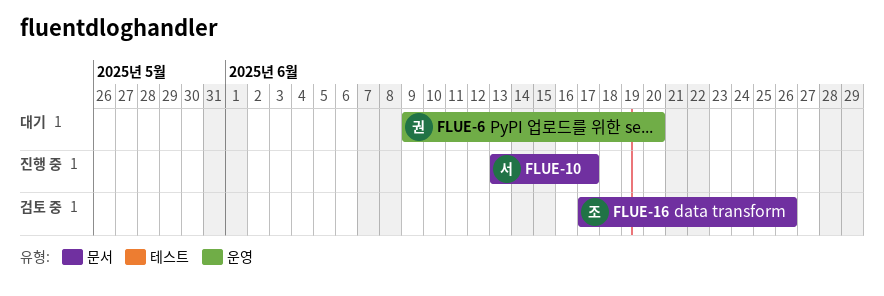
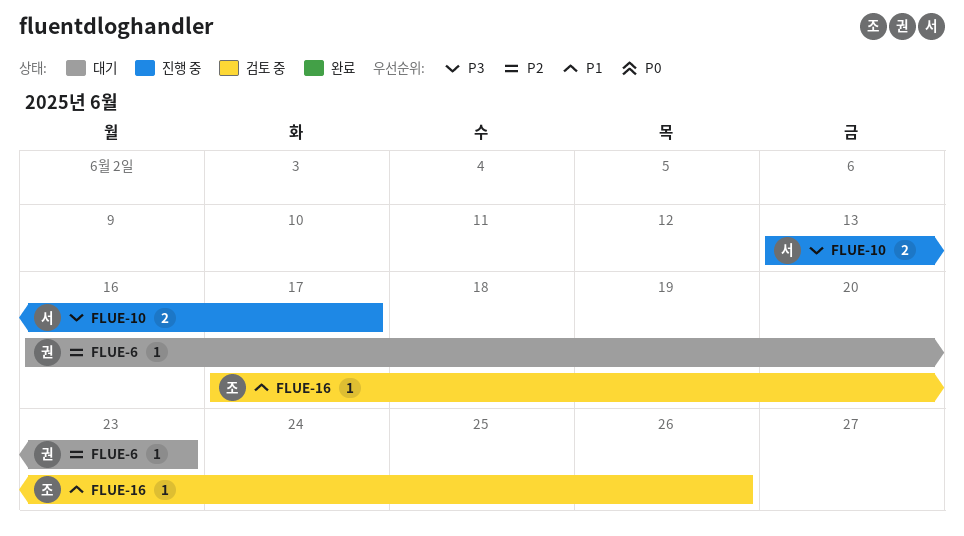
FLUE-6, start: Jun 9 -> Jun 16
FLUE-6, due: Jun 20 -> Jun 23

